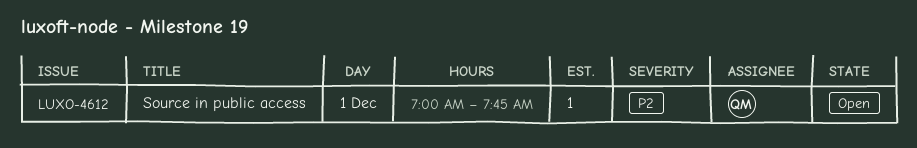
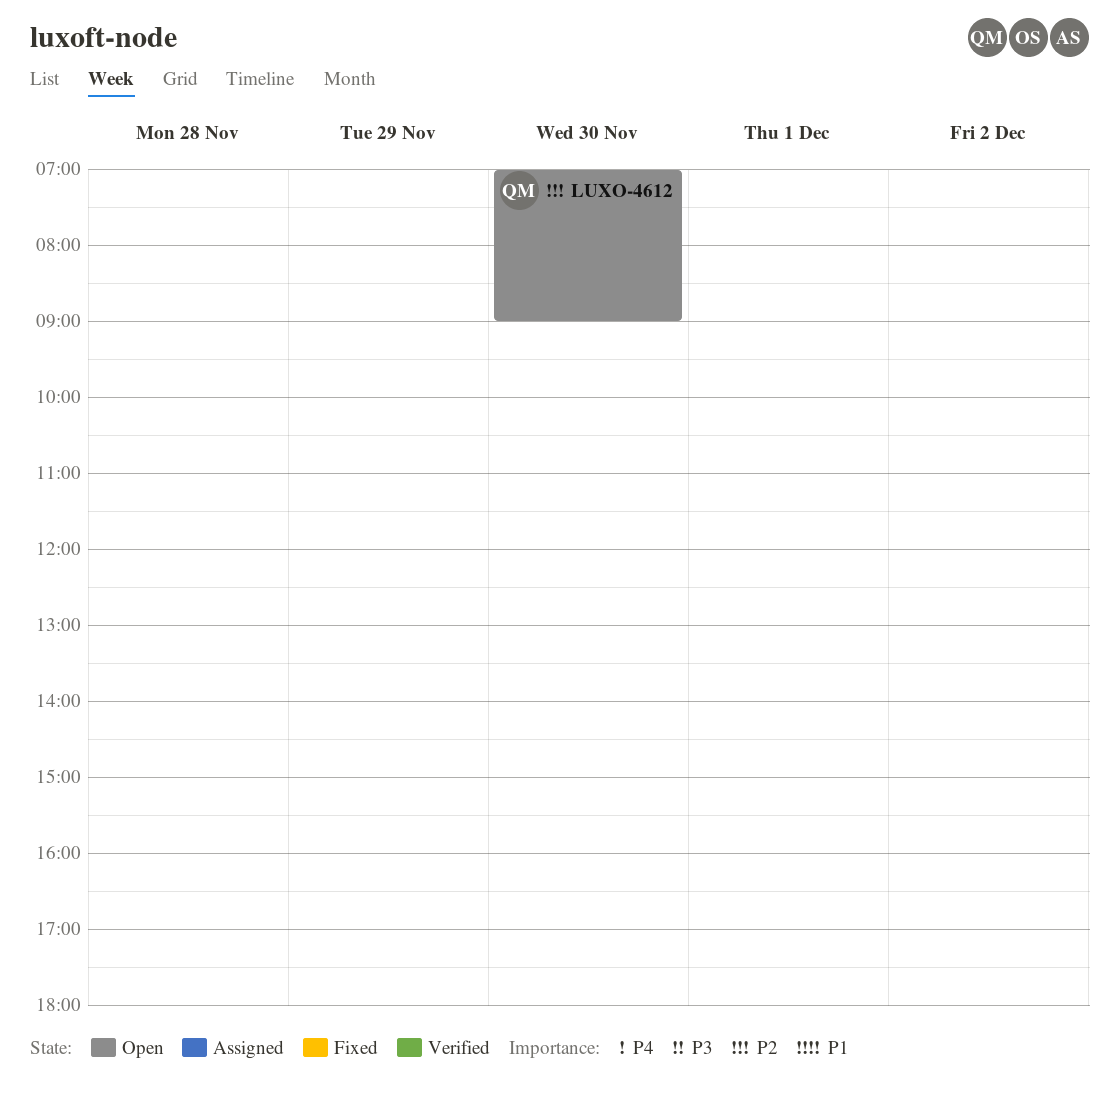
LUXO-4612, day: Dec 1 -> Nov 30
LUXO-4612, ends: 07:45 -> 09:00

